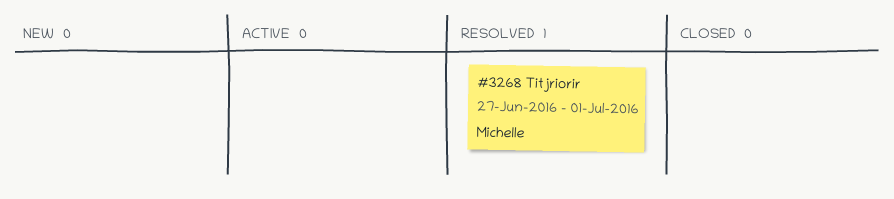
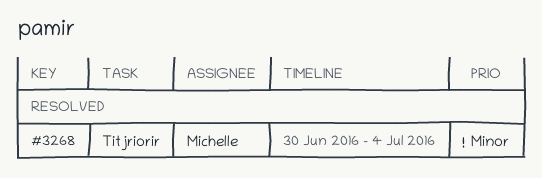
#3268, start: Jun 27 -> Jun 30
#3268, due: Jul 1 -> Jul 4

